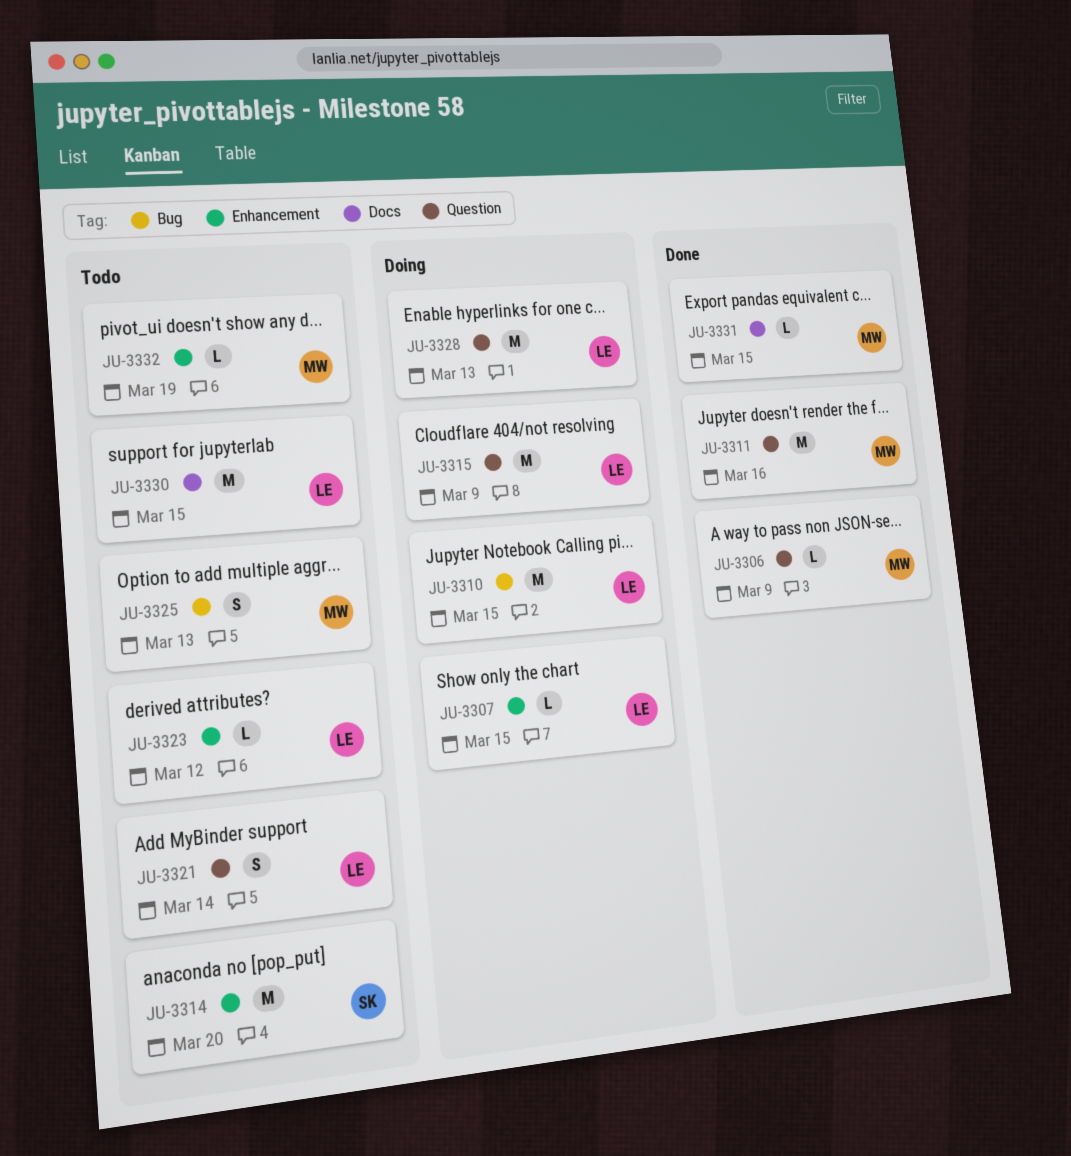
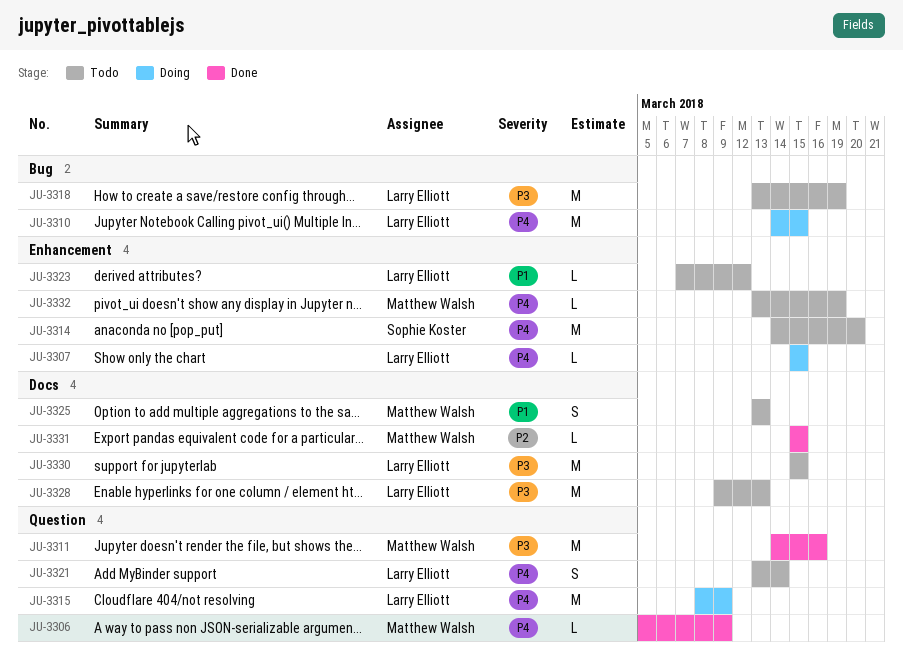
JU-3318: none -> present
JU-3325, label: Bug -> Docs
JU-3328, status: Doing -> Todo
JU-3328, label: Question -> Docs

